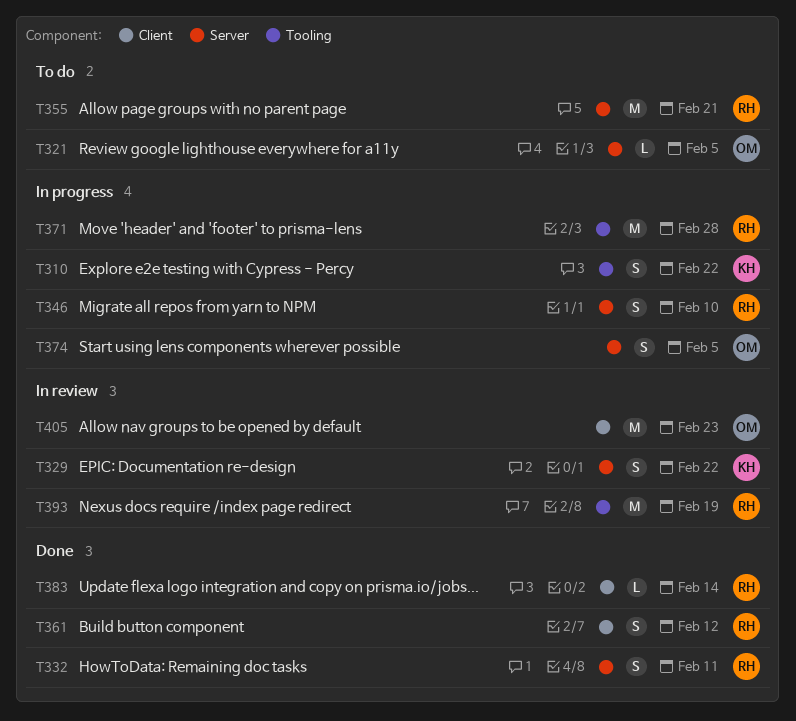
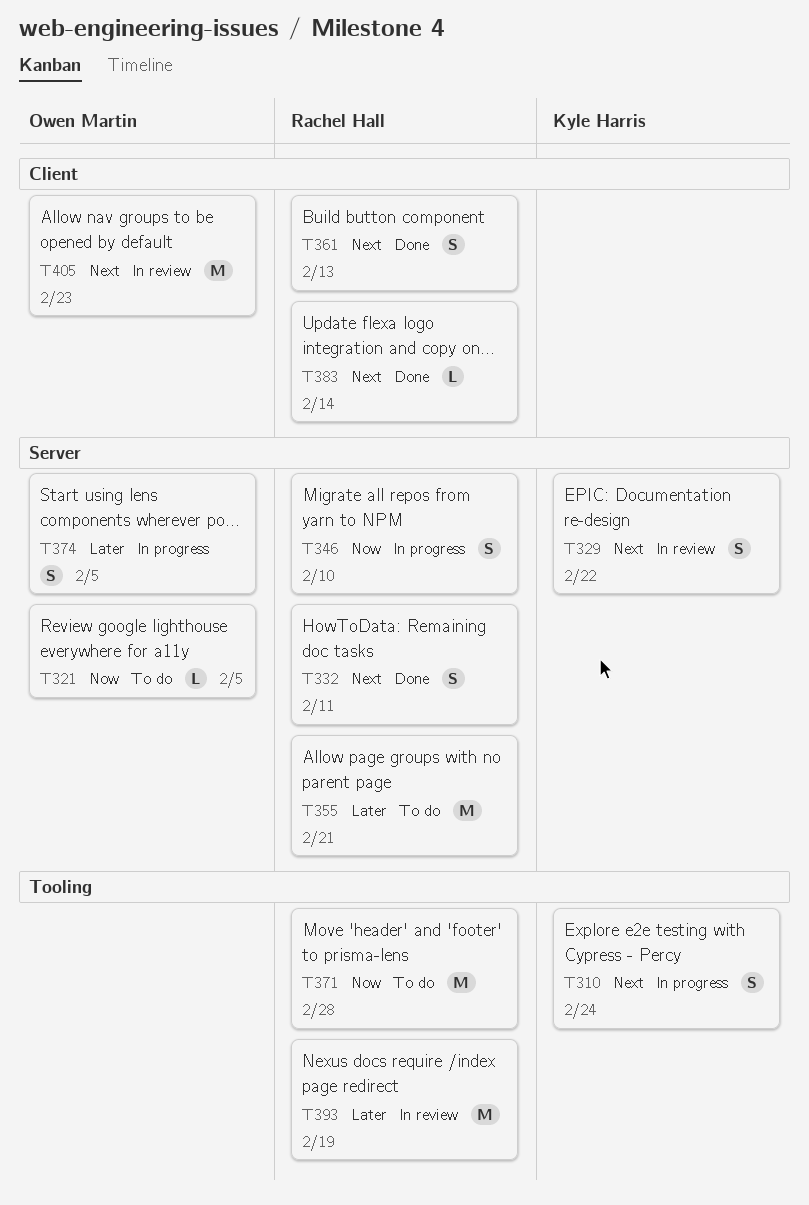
T310, due: Feb 22 -> Feb 24
T361, due: Feb 12 -> Feb 13
T371, status: In progress -> To do

